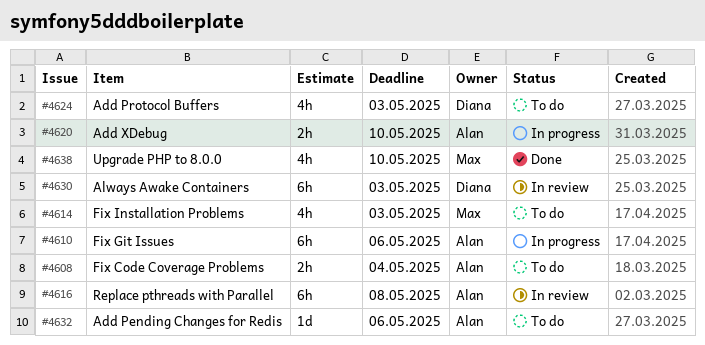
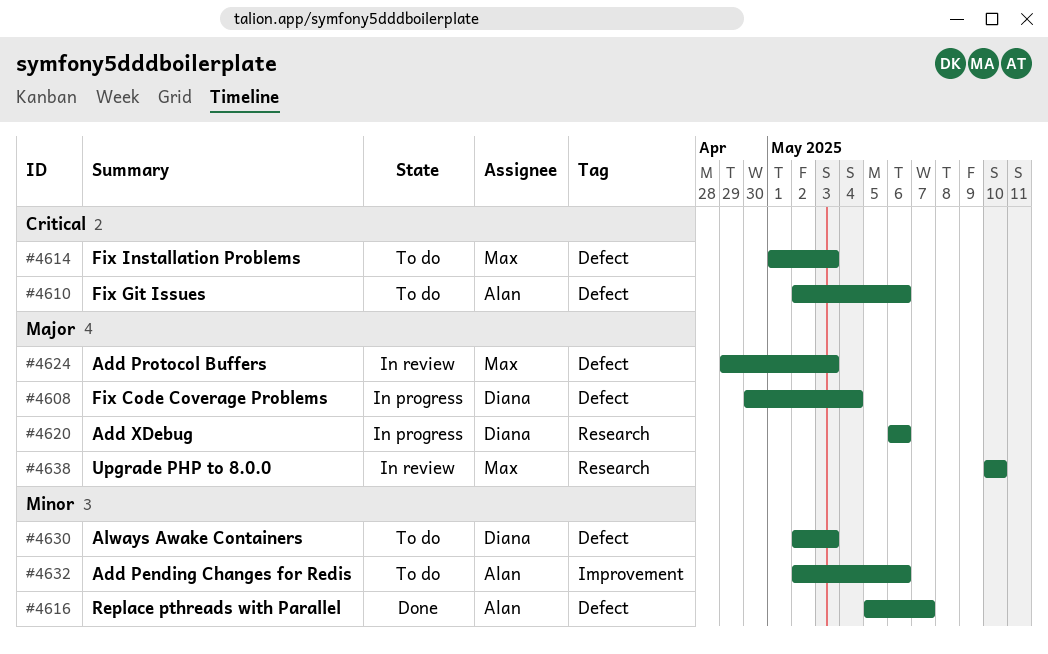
#4608, status: To do -> In progress
#4608, owner: Alan -> Diana
#4610, status: In progress -> To do
#4616, status: In review -> Done
#4616, due: May 8 -> May 7
#4620, owner: Alan -> Diana
#4620, due: May 10 -> May 6
#4624, status: To do -> In review
#4624, owner: Diana -> Max
#4630, status: In review -> To do
#4638, status: Done -> In review

